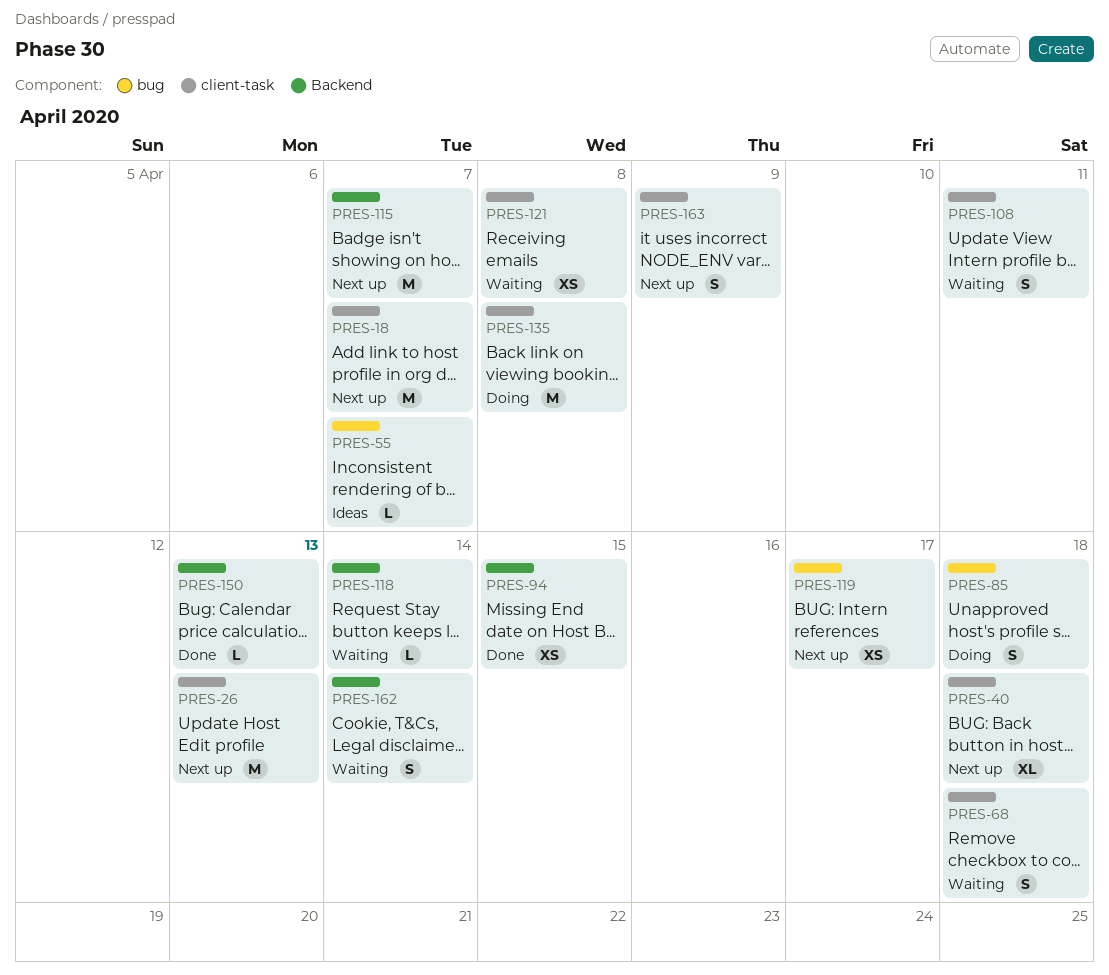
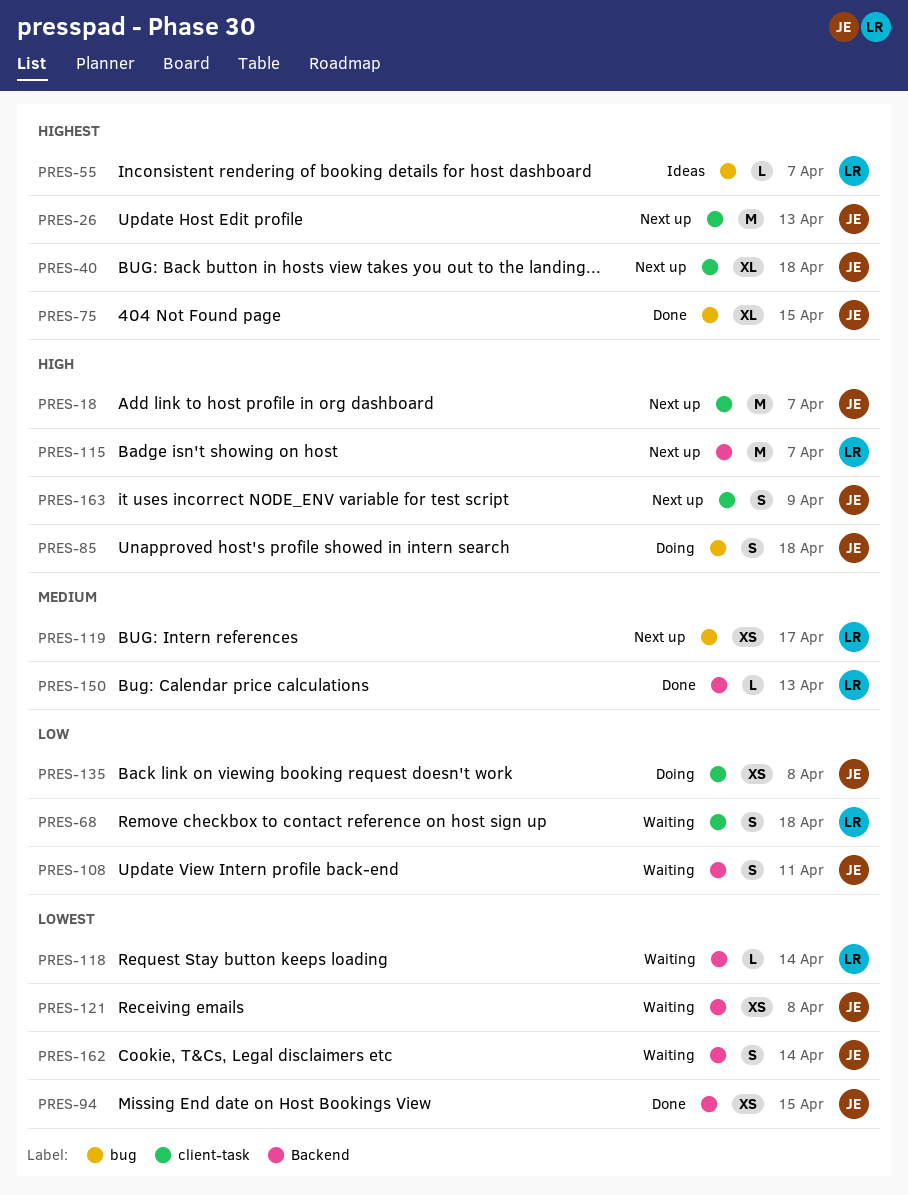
PRES-75: none -> present
PRES-108, label: client-task -> Backend
PRES-121, label: client-task -> Backend
PRES-135, estimate: M -> XS

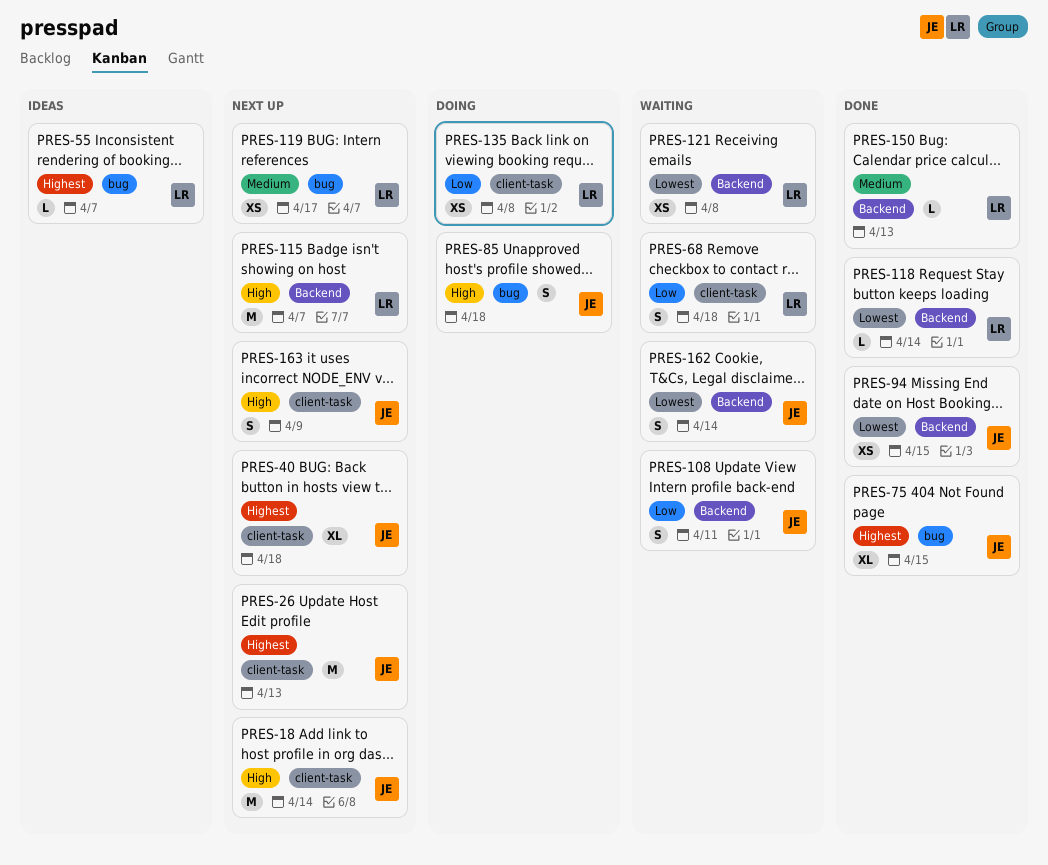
PRES-18, due: Apr 7 -> Apr 14
PRES-118, status: Waiting -> Done
PRES-121, owner: JE -> LR
PRES-135, owner: JE -> LR

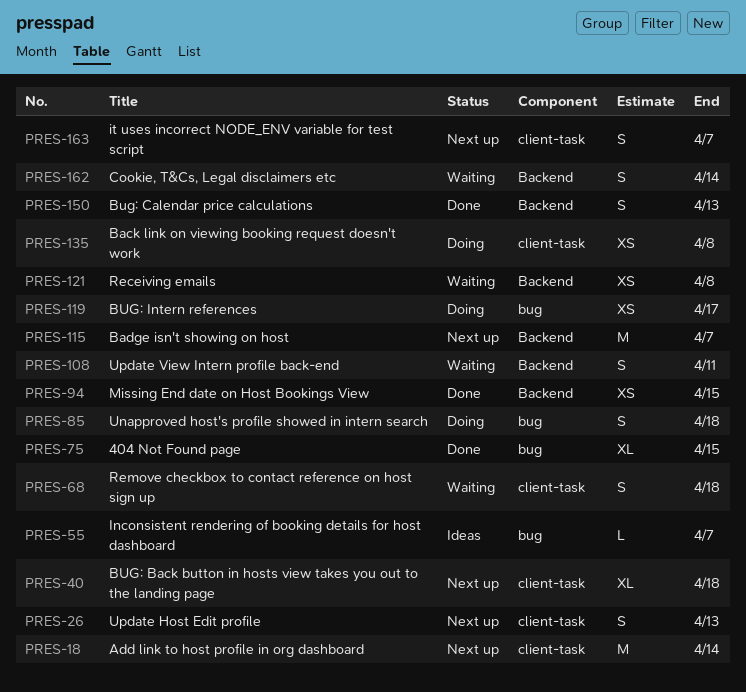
PRES-26, estimate: M -> S
PRES-118: present -> none
PRES-119, status: Next up -> Doing
PRES-150, estimate: L -> S
PRES-163, due: Apr 9 -> Apr 7

